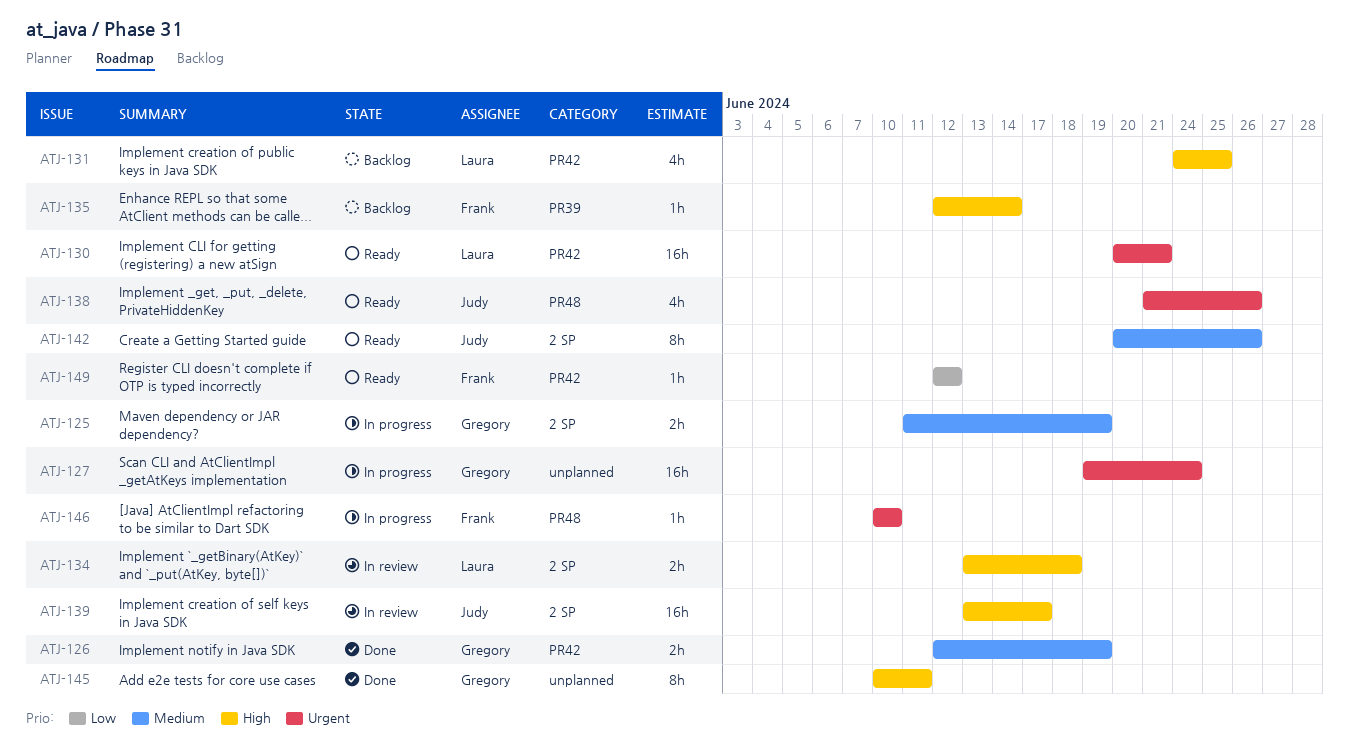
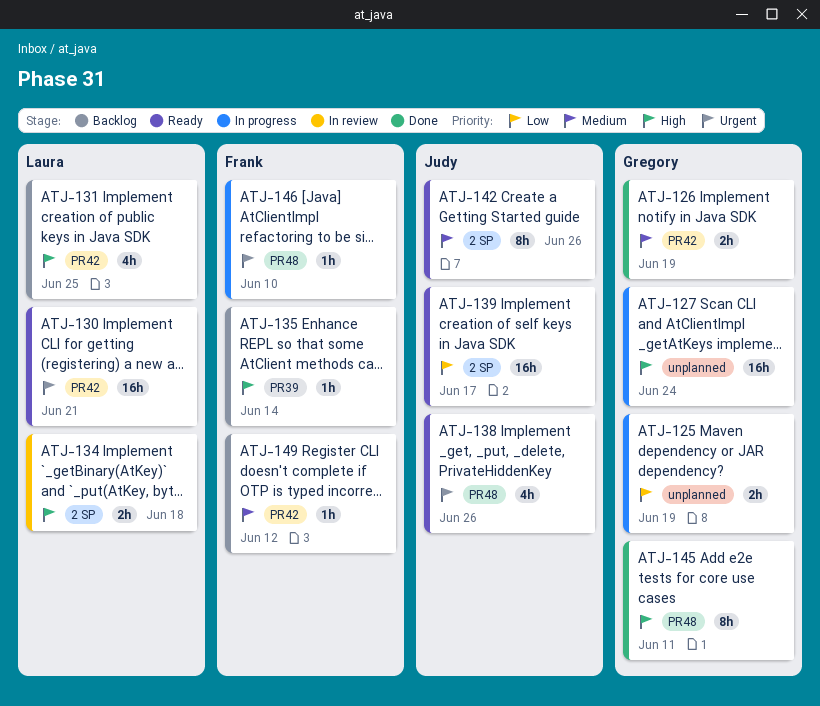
ATJ-125, priority: Medium -> Low
ATJ-125, label: 2 SP -> unplanned
ATJ-127, priority: Urgent -> High
ATJ-139, status: In review -> Ready
ATJ-139, priority: High -> Low
ATJ-145, label: unplanned -> PR48
ATJ-149, status: Ready -> Backlog
ATJ-149, priority: Low -> Medium

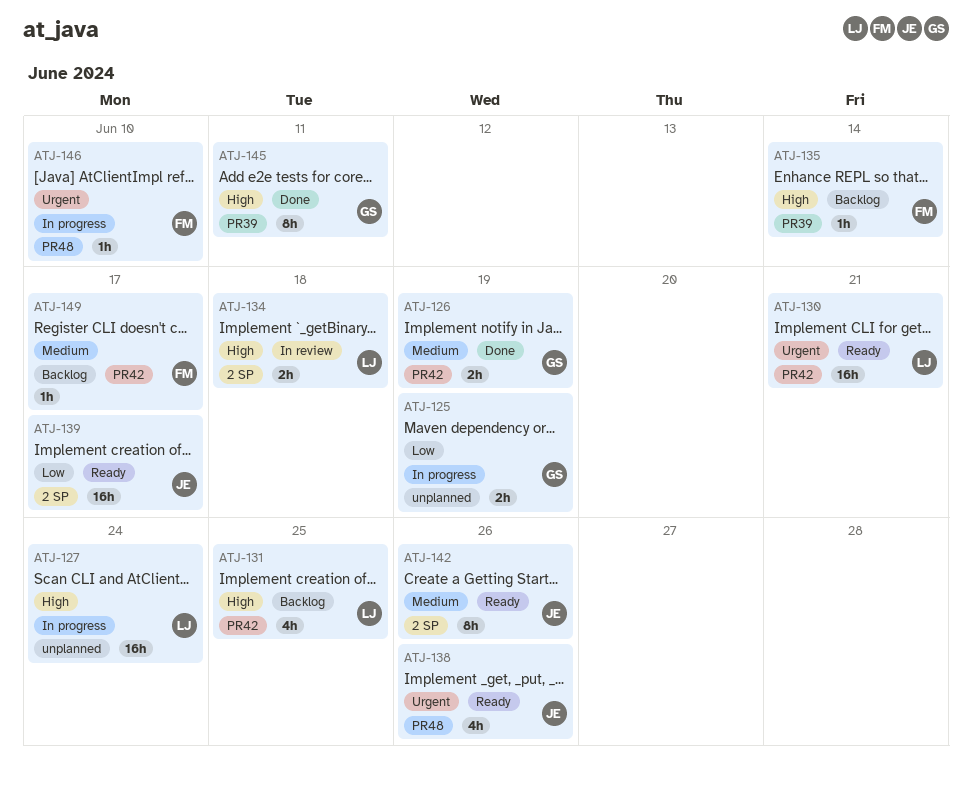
ATJ-127, owner: Gregory -> Laura
ATJ-145, label: PR48 -> PR39
ATJ-149, due: Jun 12 -> Jun 17

